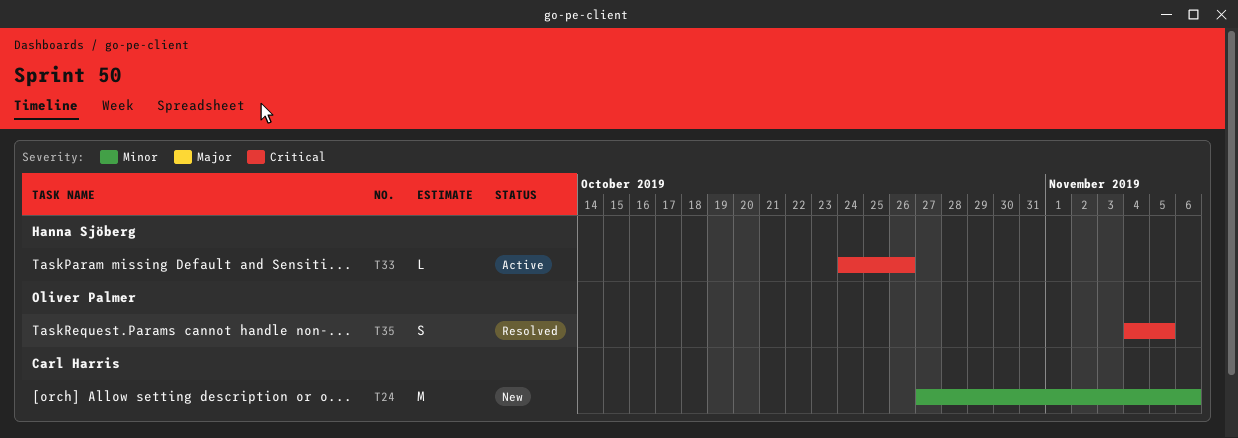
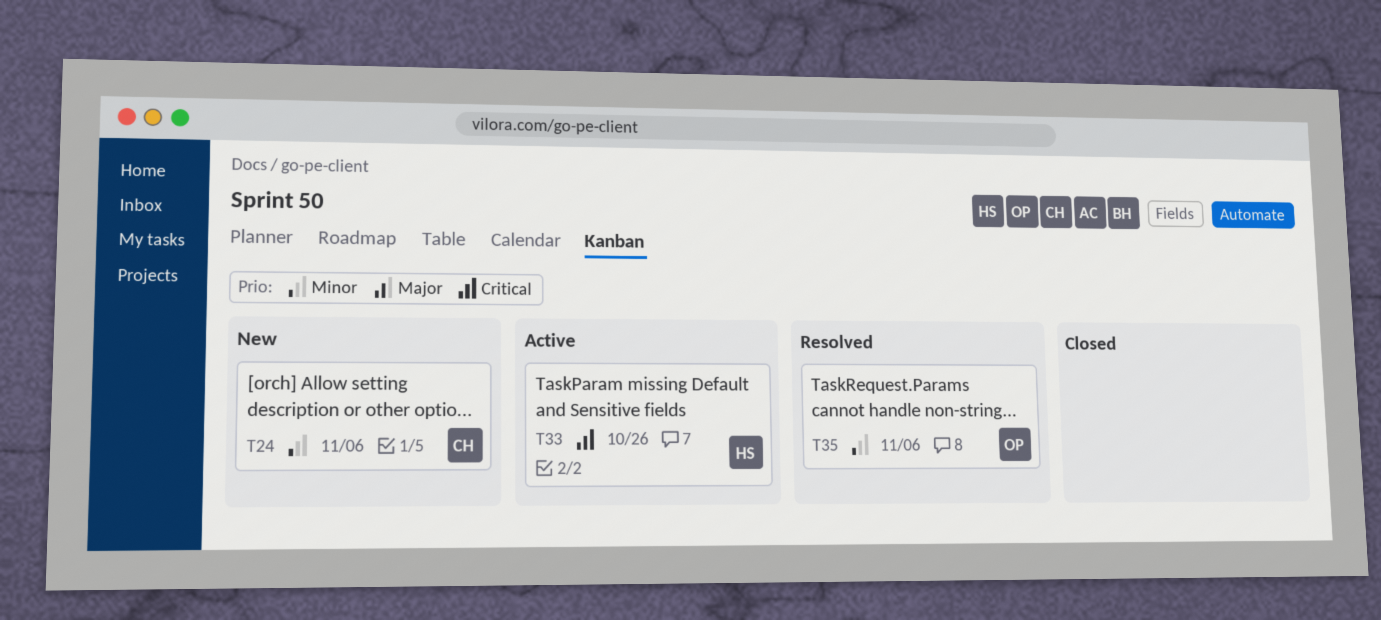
T35, priority: Critical -> Minor
T35, due: Nov 5 -> Nov 6

